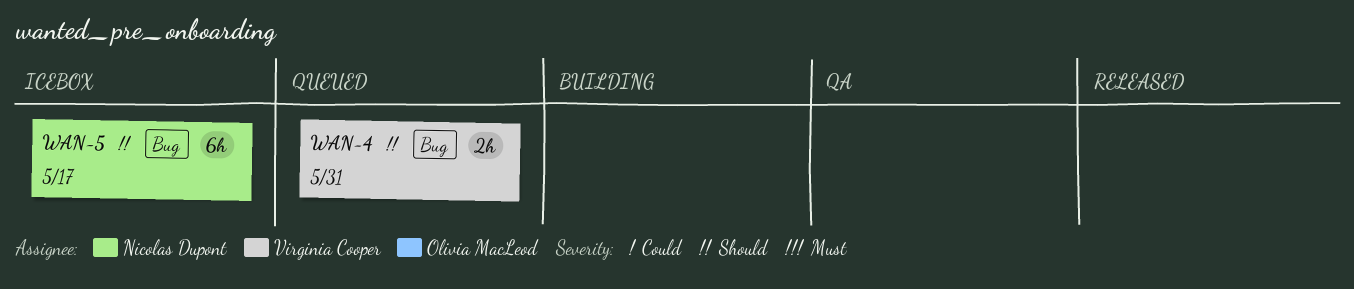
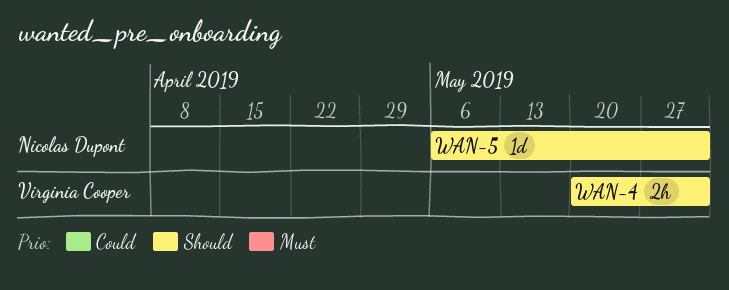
WAN-5, estimate: 6h -> 1d
WAN-5, due: May 17 -> May 31

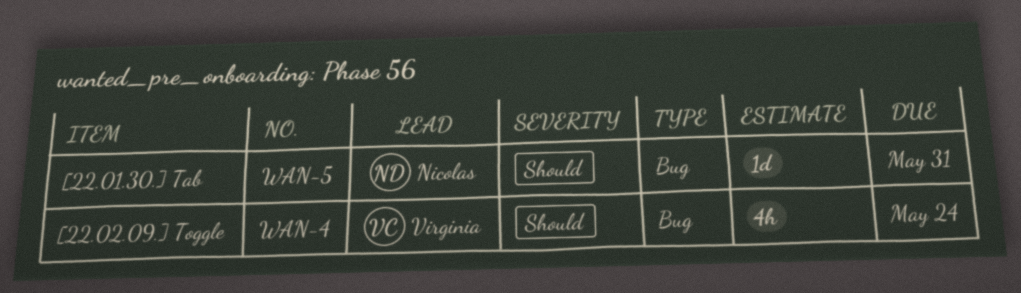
WAN-4, estimate: 2h -> 4h
WAN-4, due: May 31 -> May 24

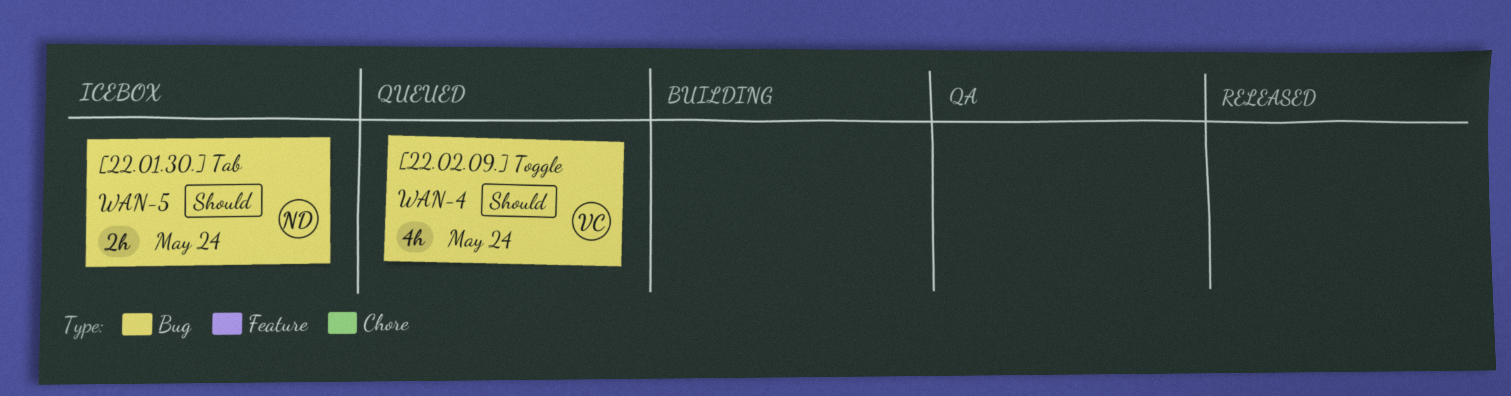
WAN-5, estimate: 1d -> 2h
WAN-5, due: May 31 -> May 24

